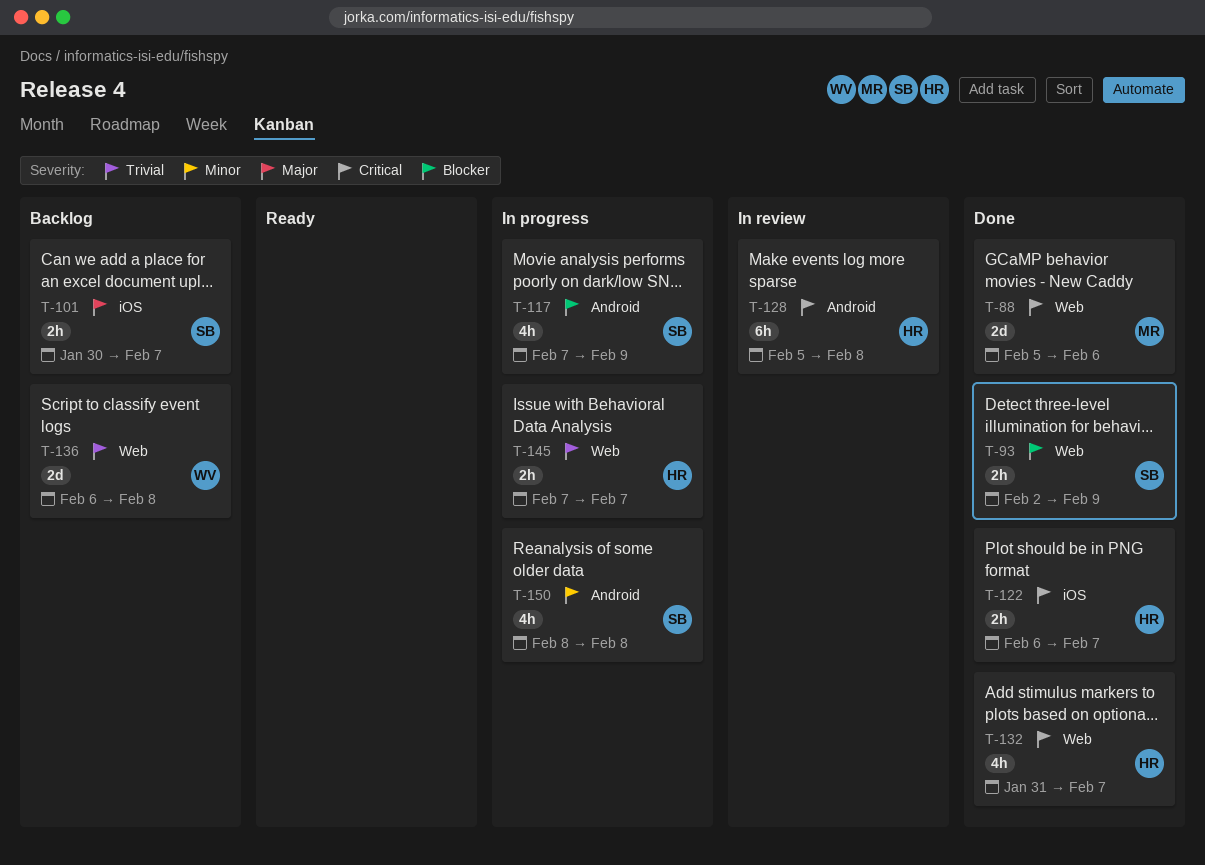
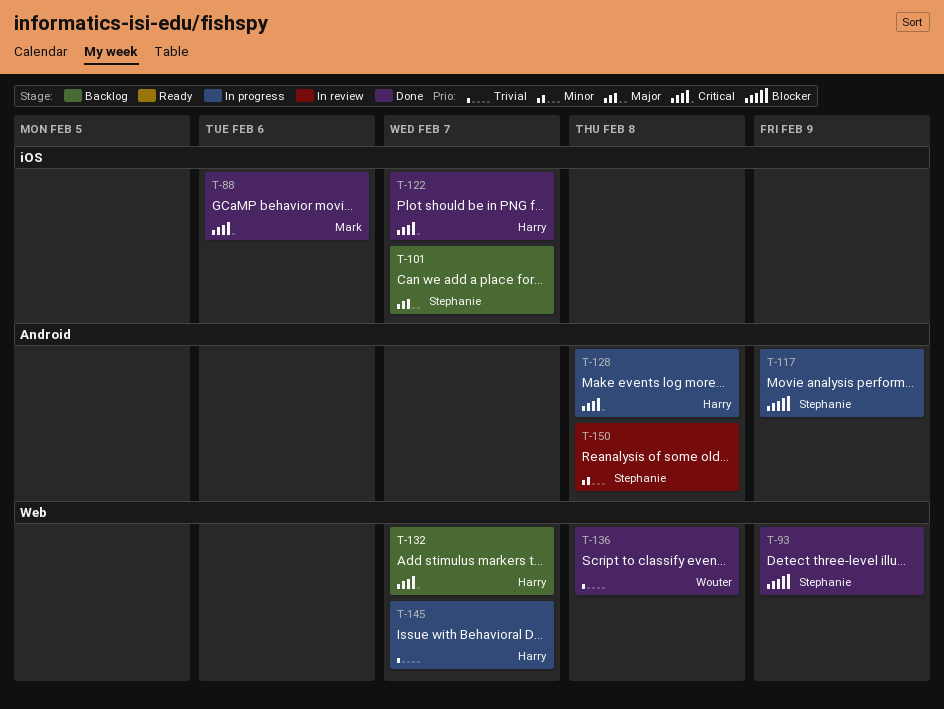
T-88, label: Web -> iOS
T-128, status: In review -> In progress
T-132, status: Done -> Backlog
T-136, status: Backlog -> Done
T-150, status: In progress -> In review

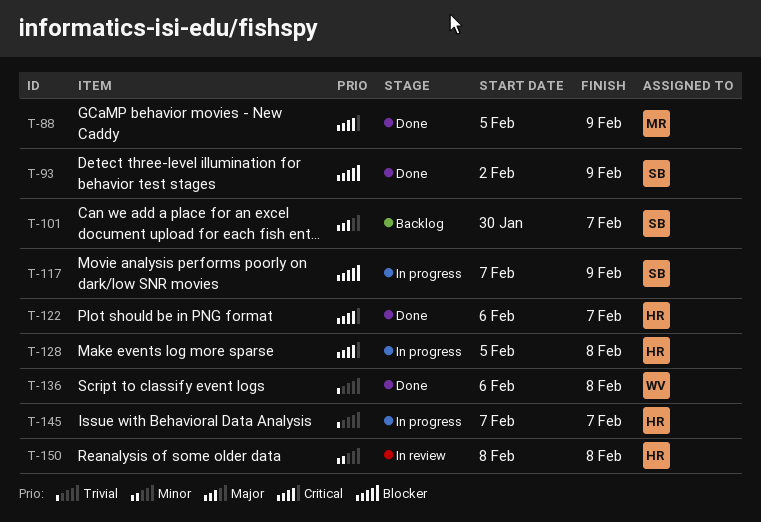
T-88, due: Feb 6 -> Feb 9
T-132: present -> none
T-150, owner: Stephanie -> Harry

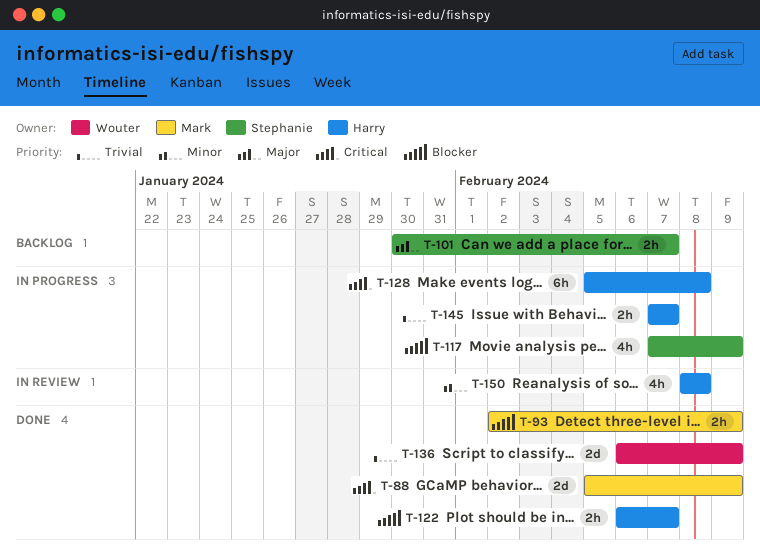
T-93, owner: Stephanie -> Mark
T-122, priority: Critical -> Blocker
T-136, due: Feb 8 -> Feb 9

